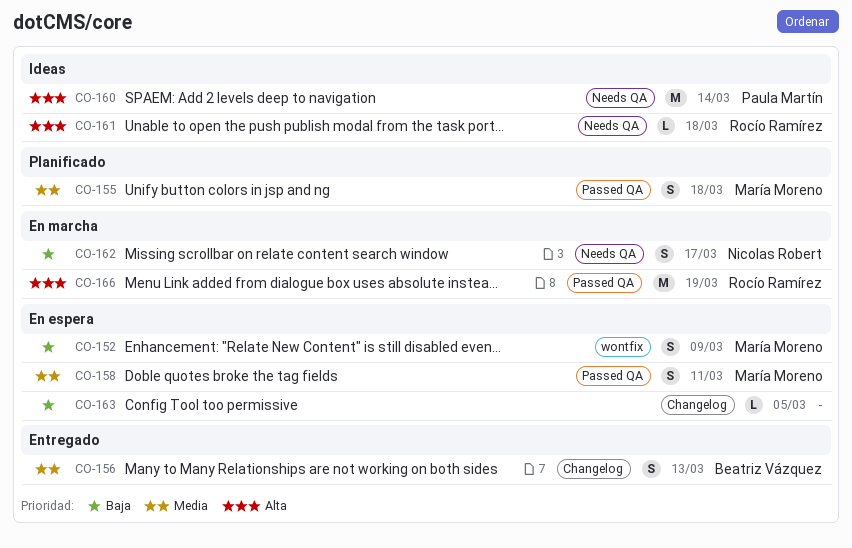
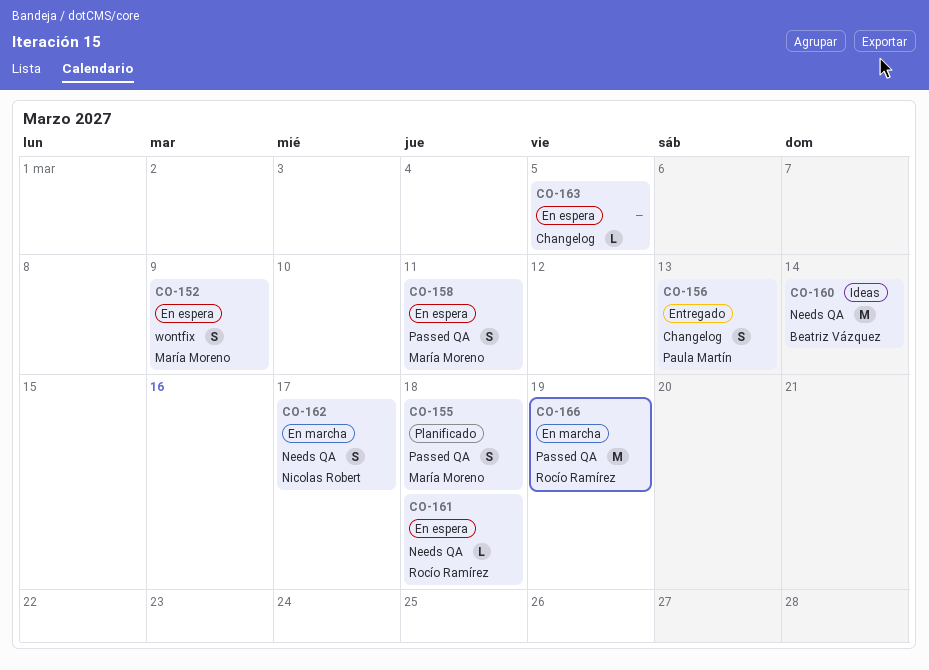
CO-156, owner: Beatriz Vázquez -> Paula Martín
CO-160, owner: Paula Martín -> Beatriz Vázquez
CO-161, status: Ideas -> En espera

